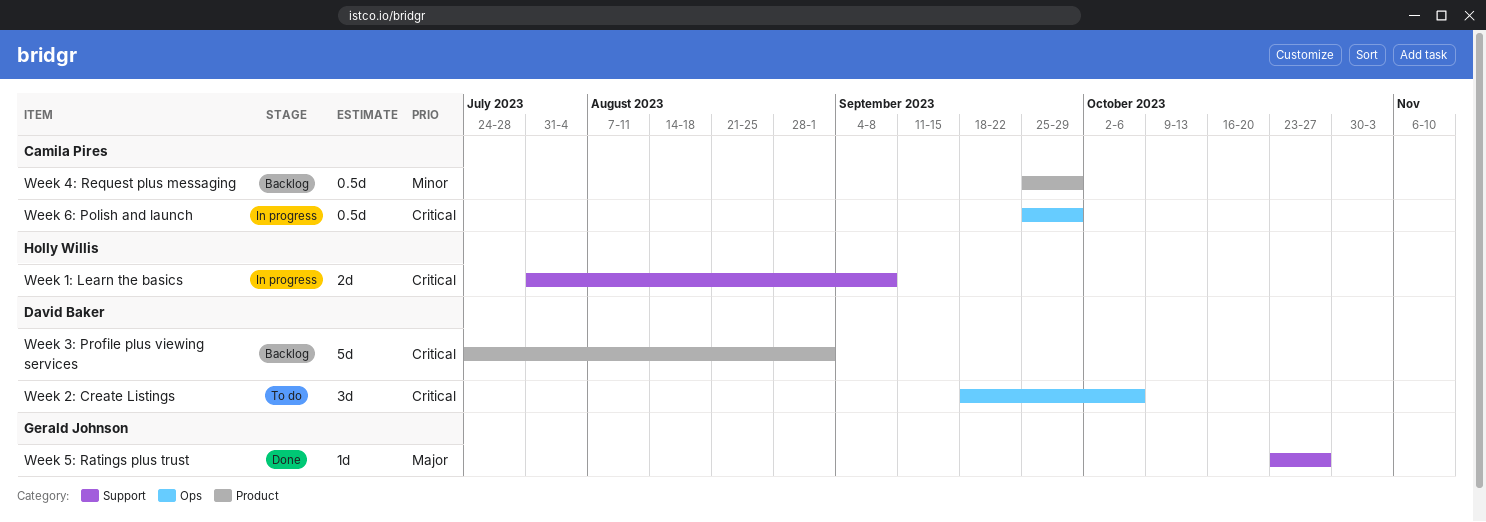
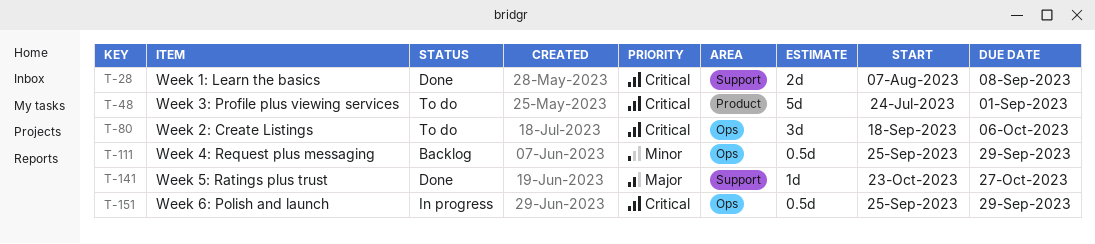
Week 1: Learn the basics, status: In progress -> Done
Week 1: Learn the basics, start: Jul 31 -> Aug 7
Week 3: Profile plus viewing services, status: Backlog -> To do
Week 4: Request plus messaging, label: Product -> Ops

